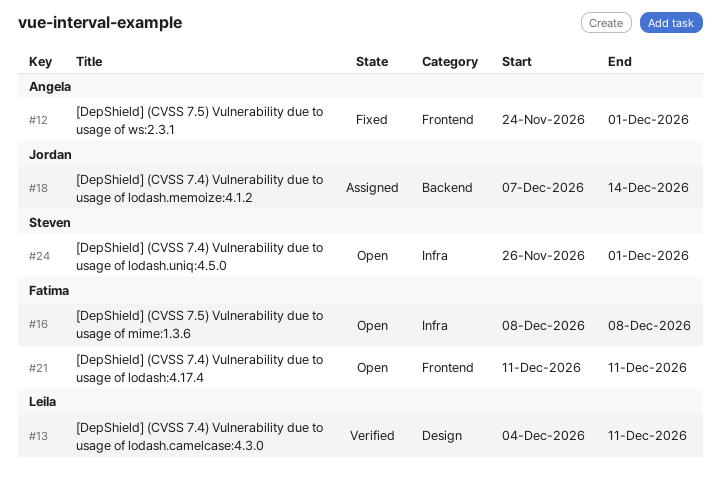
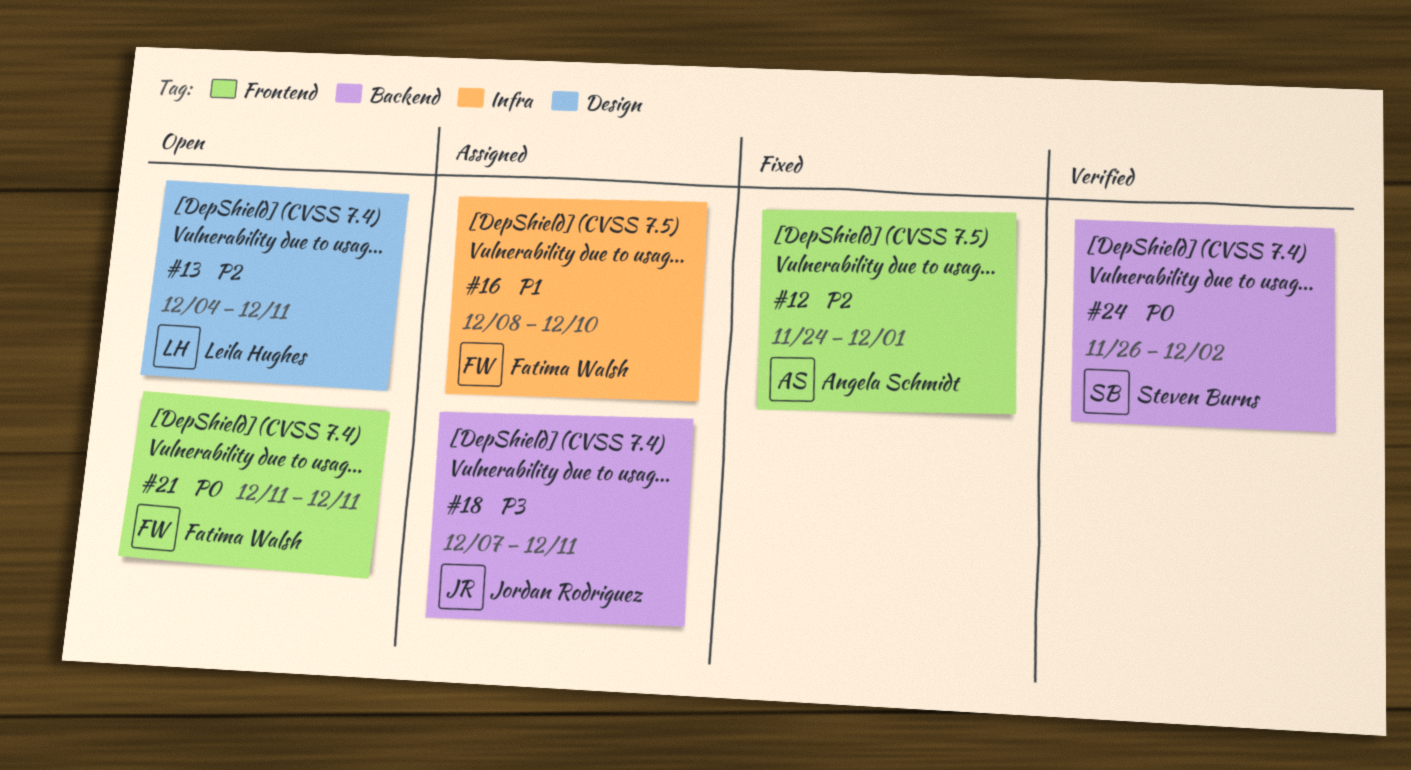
#13, status: Verified -> Open
#16, status: Open -> Assigned
#16, due: Dec 8 -> Dec 10
#18, due: Dec 14 -> Dec 11
#24, status: Open -> Verified
#24, label: Infra -> Backend
#24, due: Dec 1 -> Dec 2

